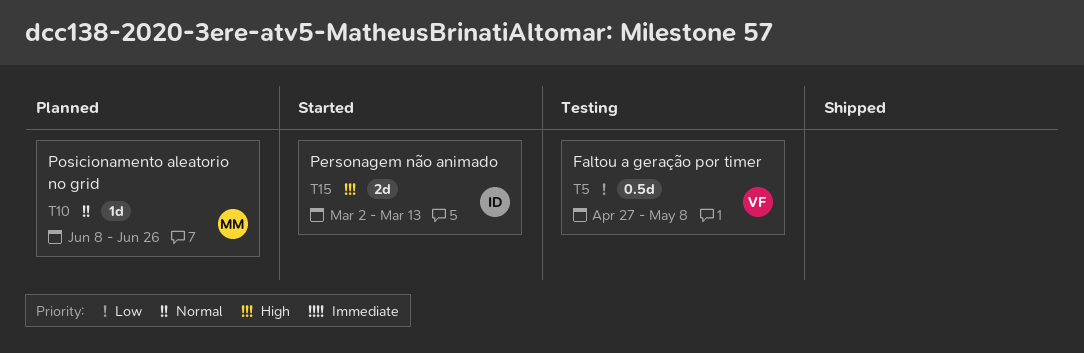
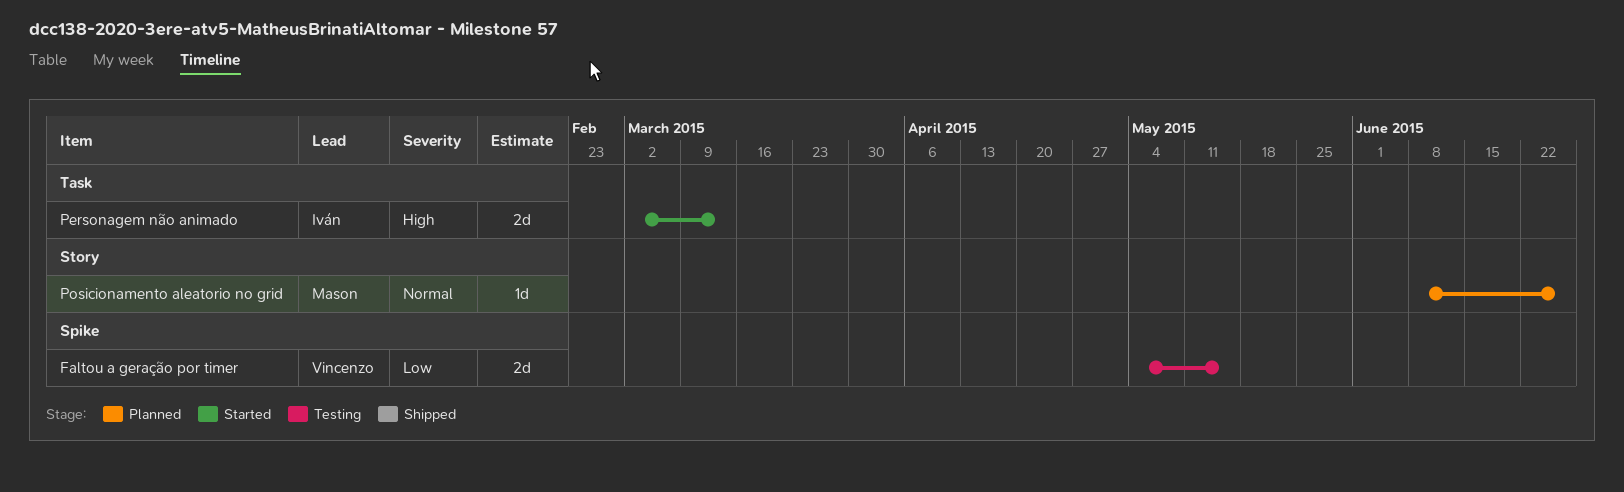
Faltou a geração por timer, estimate: 0.5d -> 2d
Faltou a geração por timer, start: Apr 27 -> May 4
Faltou a geração por timer, due: May 8 -> May 15

